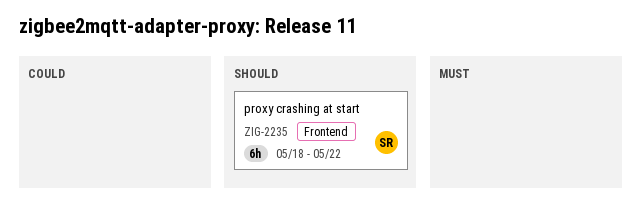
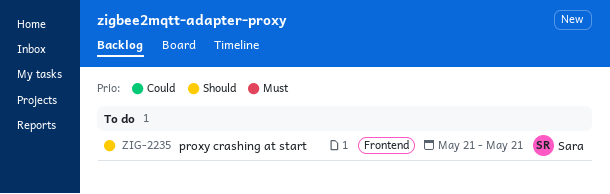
ZIG-2235, start: May 18 -> May 21
ZIG-2235, due: May 22 -> May 21

